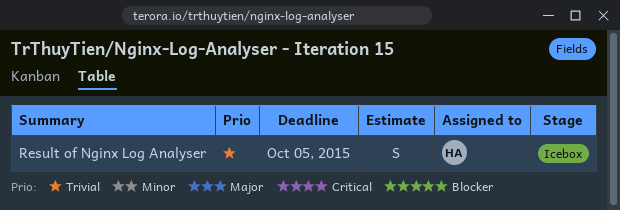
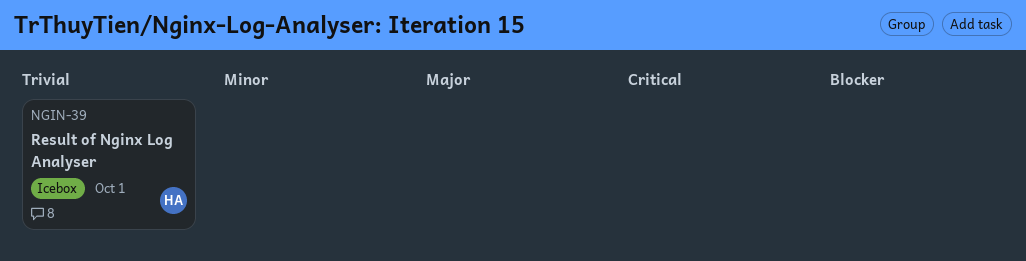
Result of Nginx Log Analyser, due: Oct 5 -> Oct 1

